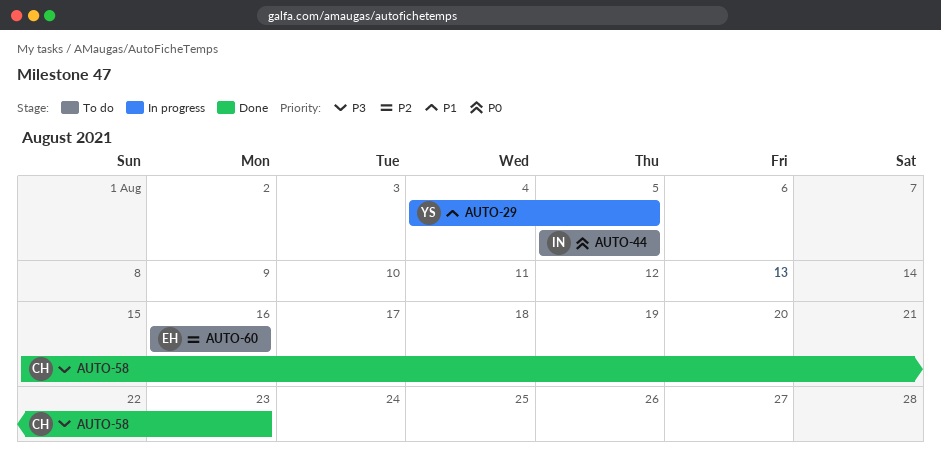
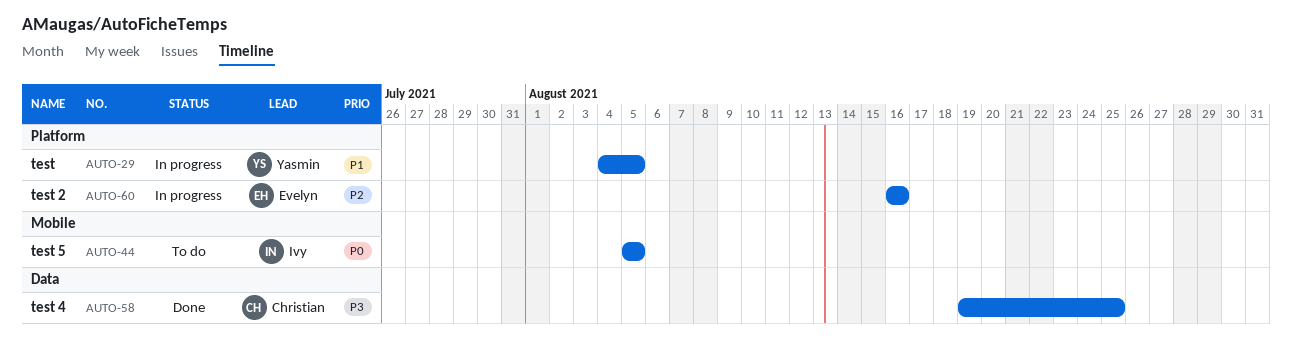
AUTO-58, start: Aug 15 -> Aug 19
AUTO-58, due: Aug 23 -> Aug 25
AUTO-60, status: To do -> In progress

